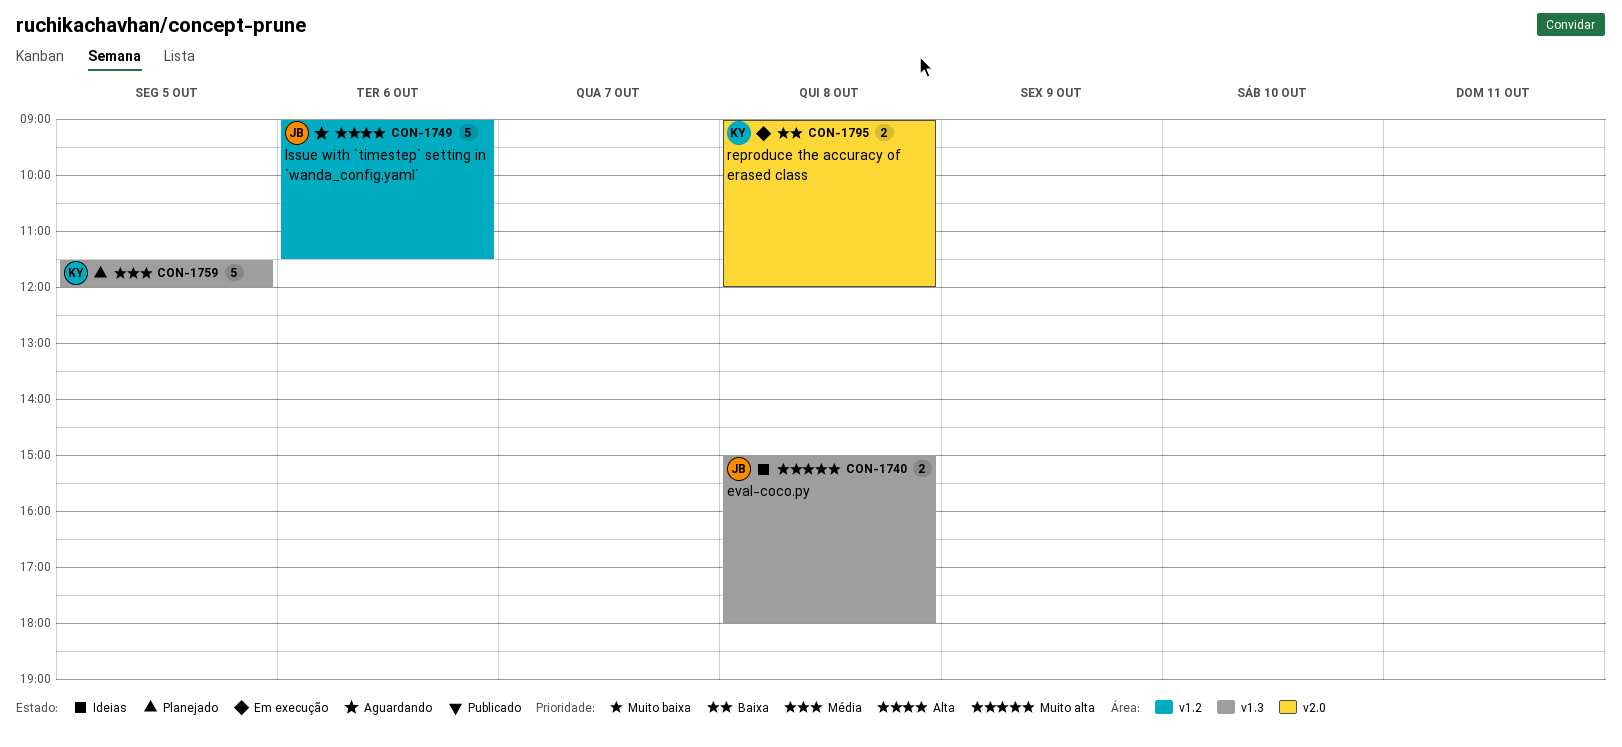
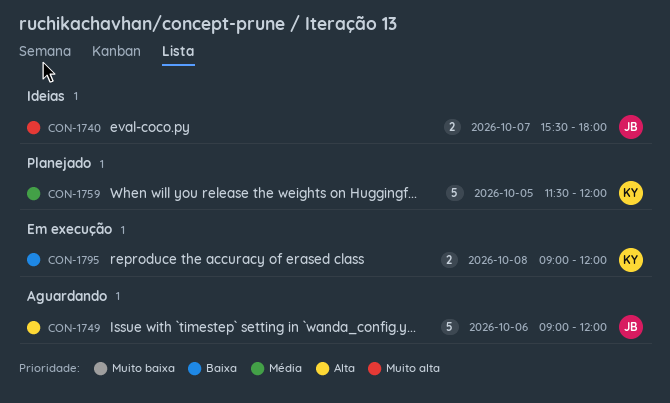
CON-1740, day: Oct 8 -> Oct 7
CON-1740, begins: 15:00 -> 15:30
CON-1749, ends: 11:30 -> 12:00

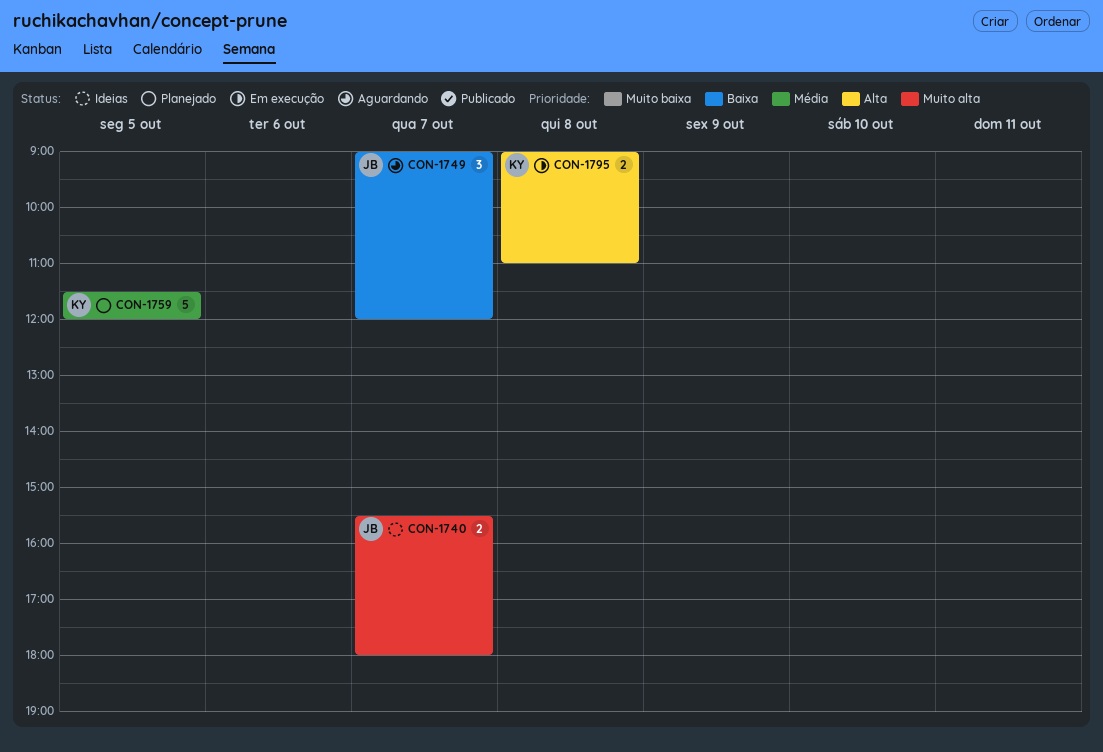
CON-1749, priority: Alta -> Baixa
CON-1749, estimate: 5 -> 3
CON-1749, day: Oct 6 -> Oct 7
CON-1795, priority: Baixa -> Alta
CON-1795, ends: 12:00 -> 11:00

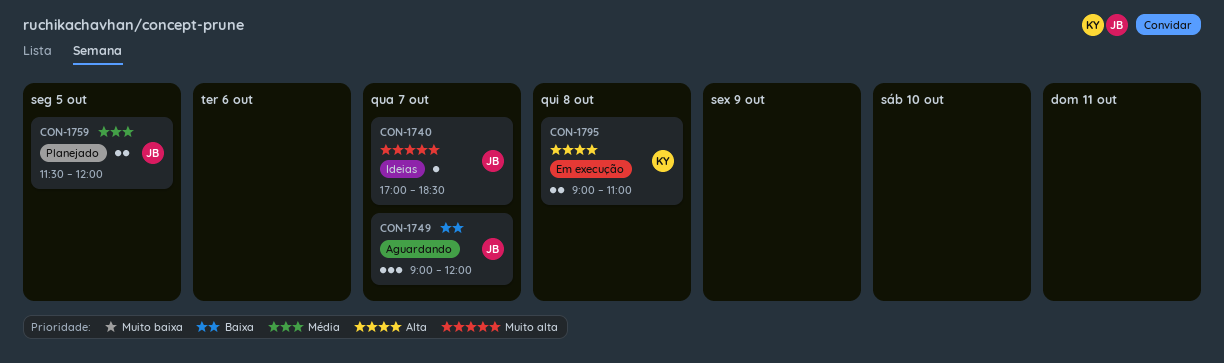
CON-1740, estimate: 2 -> 1
CON-1740, begins: 15:30 -> 17:00
CON-1740, ends: 18:00 -> 18:30
CON-1759, owner: KY -> JB
CON-1759, estimate: 5 -> 2

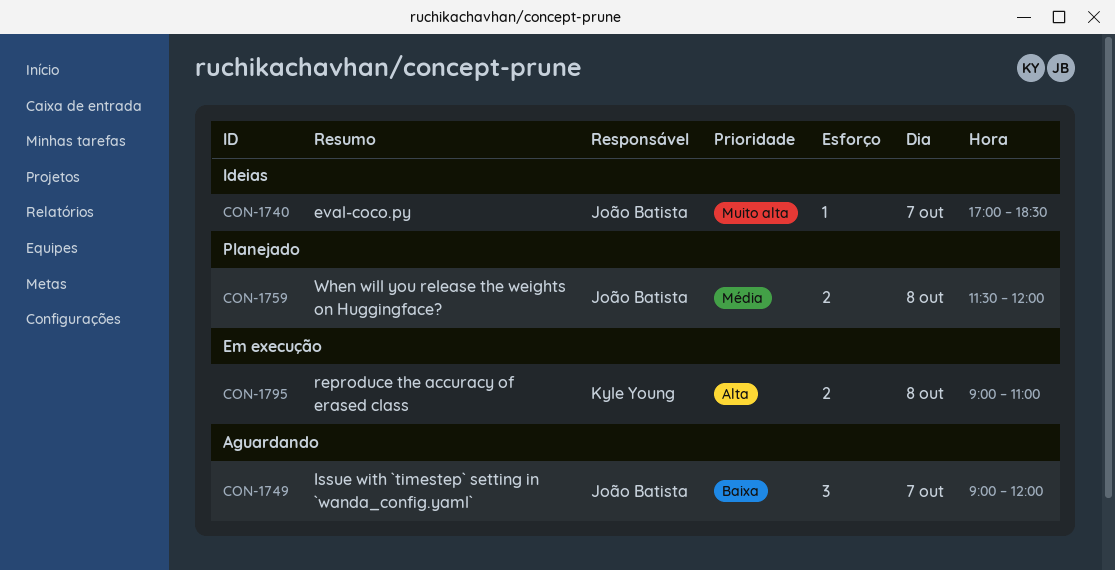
CON-1759, day: Oct 5 -> Oct 8

